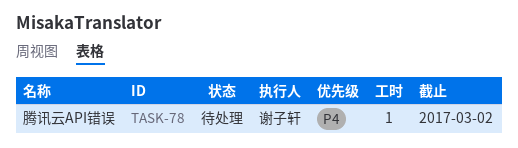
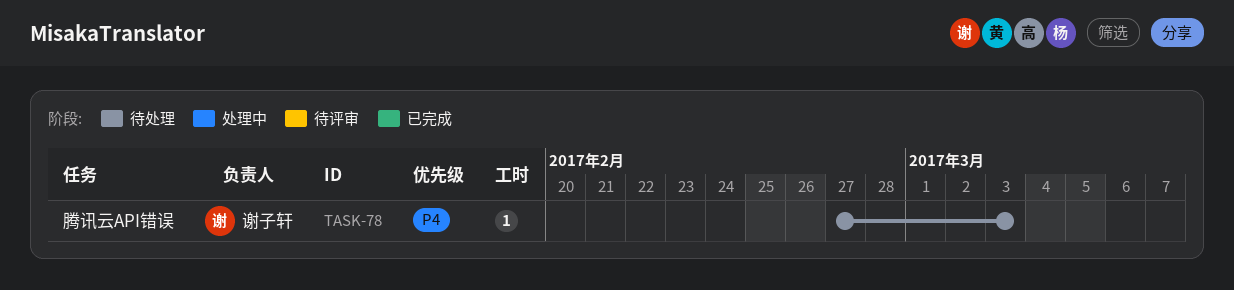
TASK-78, due: Mar 2 -> Mar 3

